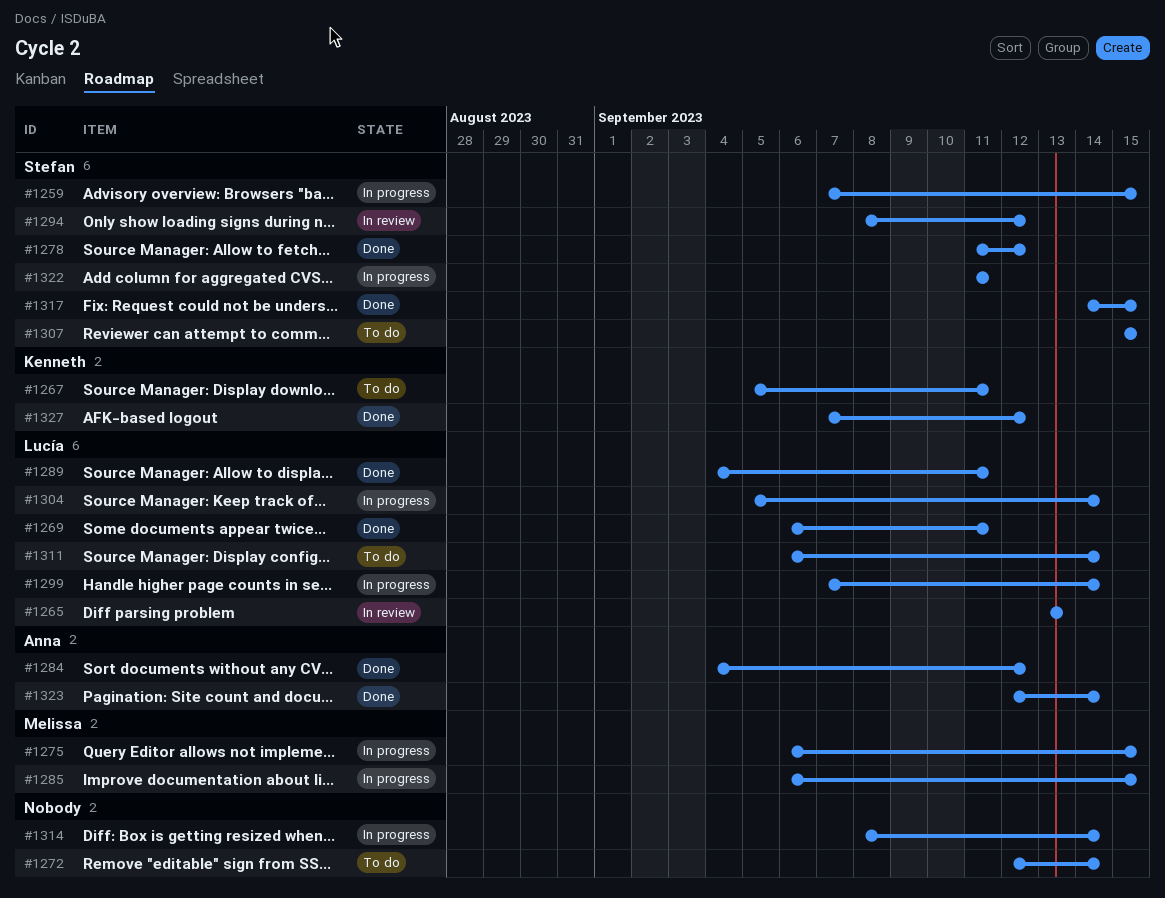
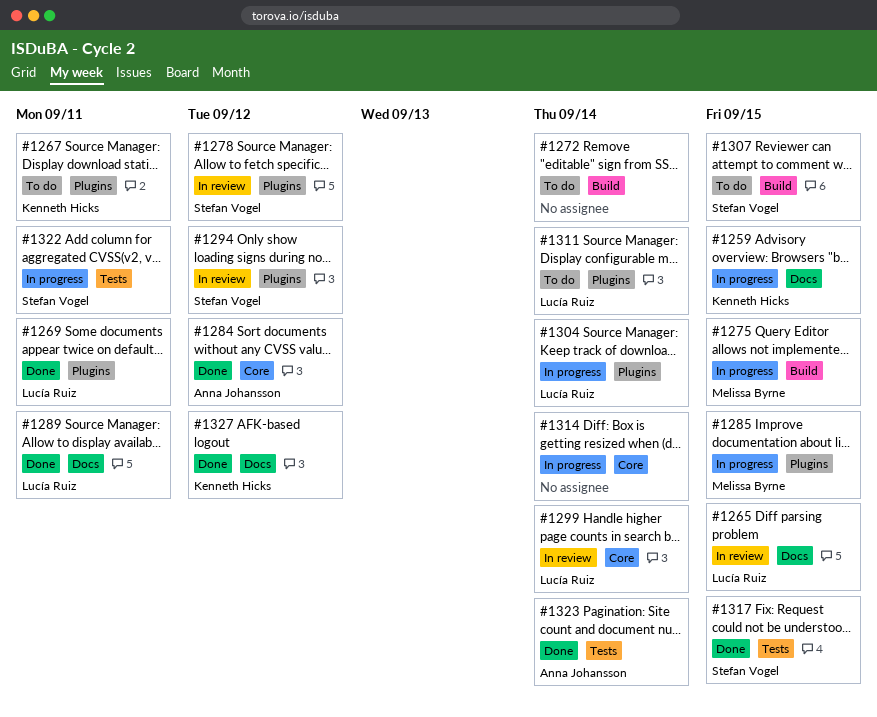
#1259, owner: Stefan Vogel -> Kenneth Hicks
#1265, due: Sep 13 -> Sep 15
#1278, status: Done -> In review
#1299, status: In progress -> In review

